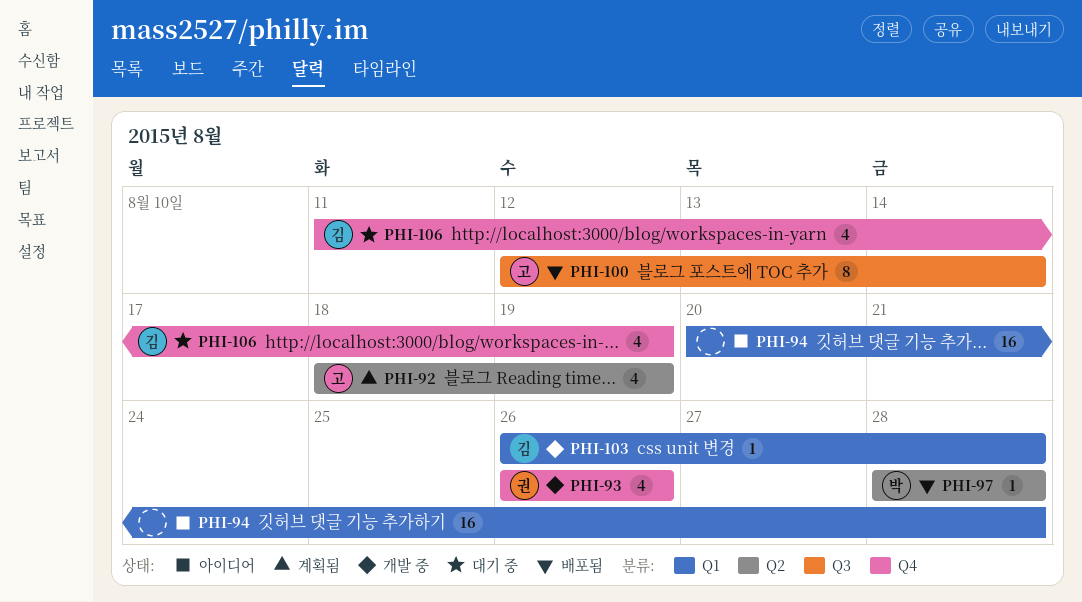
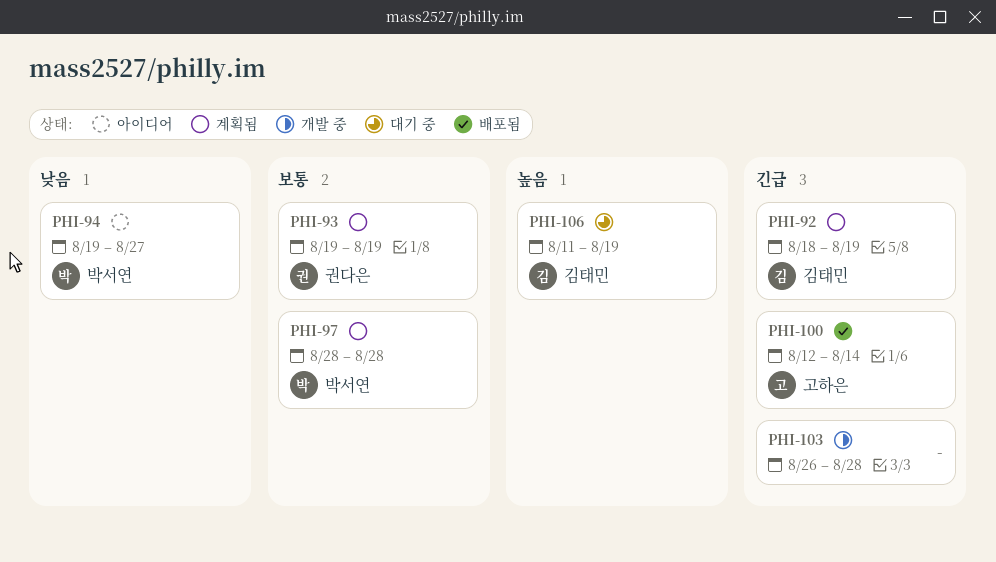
PHI-92, owner: 고하은 -> 김태민
PHI-93, status: 개발 중 -> 계획됨
PHI-93, start: Aug 26 -> Aug 19
PHI-93, due: Aug 26 -> Aug 19
PHI-94, owner: none -> 박서연
PHI-94, start: Aug 20 -> Aug 19
PHI-94, due: Aug 28 -> Aug 27
PHI-97, status: 배포됨 -> 계획됨
PHI-103, owner: 김태민 -> none

